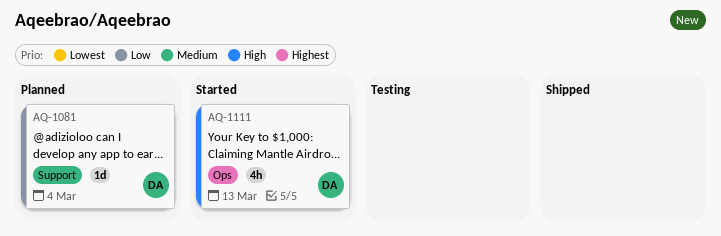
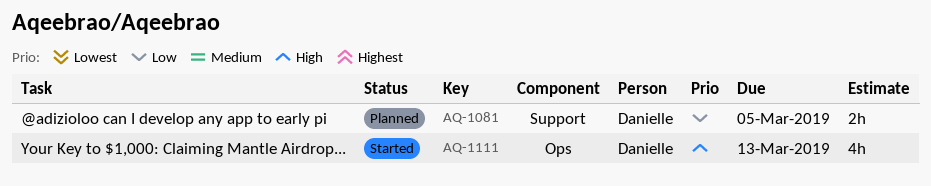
AQ-1081, estimate: 1d -> 2h
AQ-1081, due: Mar 4 -> Mar 5

